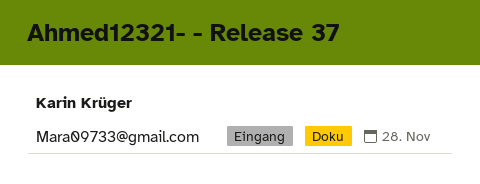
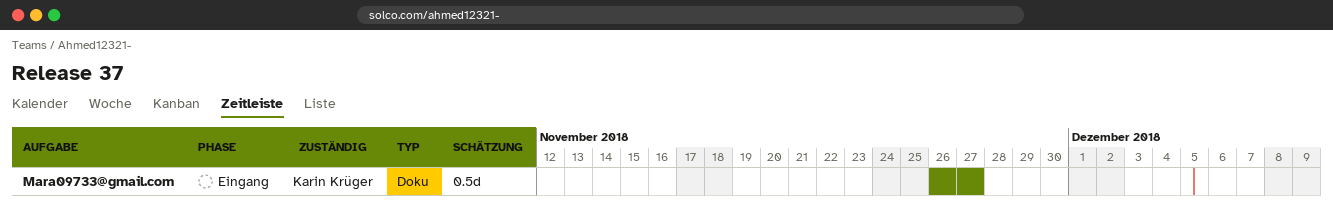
Mara09733@gmail.com, due: Nov 28 -> Nov 27

